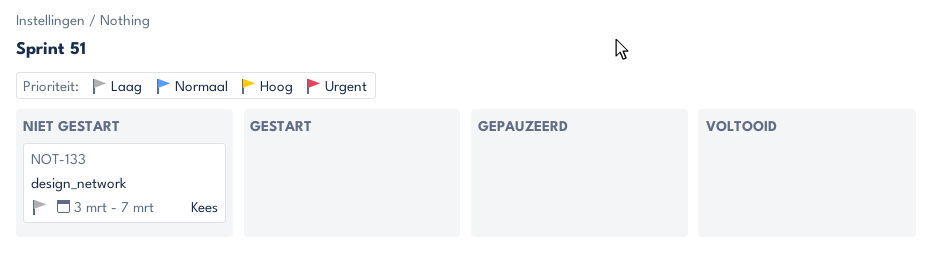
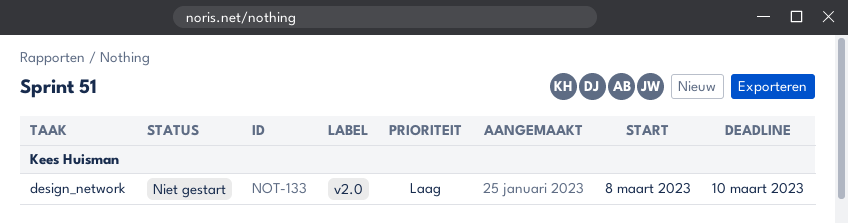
NOT-133, start: Mar 3 -> Mar 8
NOT-133, due: Mar 7 -> Mar 10

